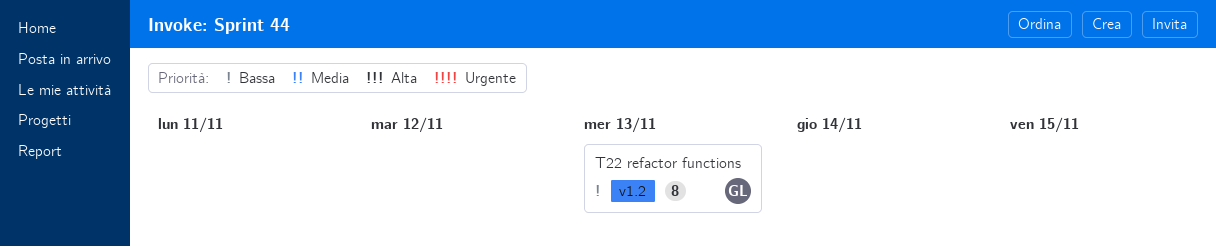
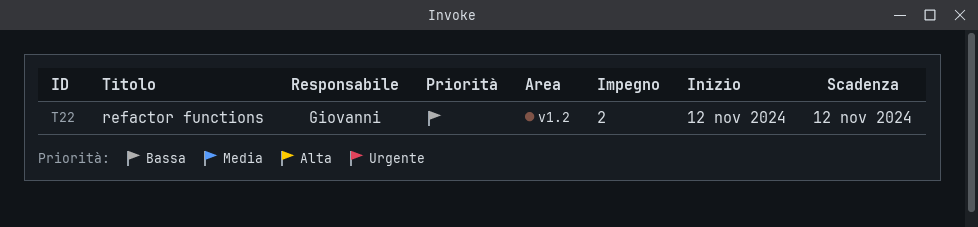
T22, estimate: 8 -> 2
T22, due: Nov 13 -> Nov 12

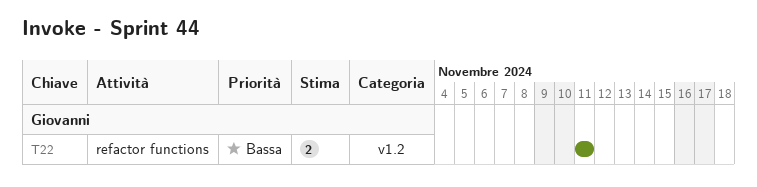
T22, start: Nov 12 -> Nov 11
T22, due: Nov 12 -> Nov 11

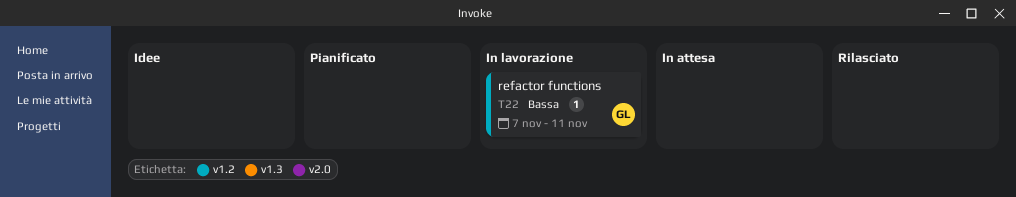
T22, estimate: 2 -> 1
T22, start: Nov 11 -> Nov 7

